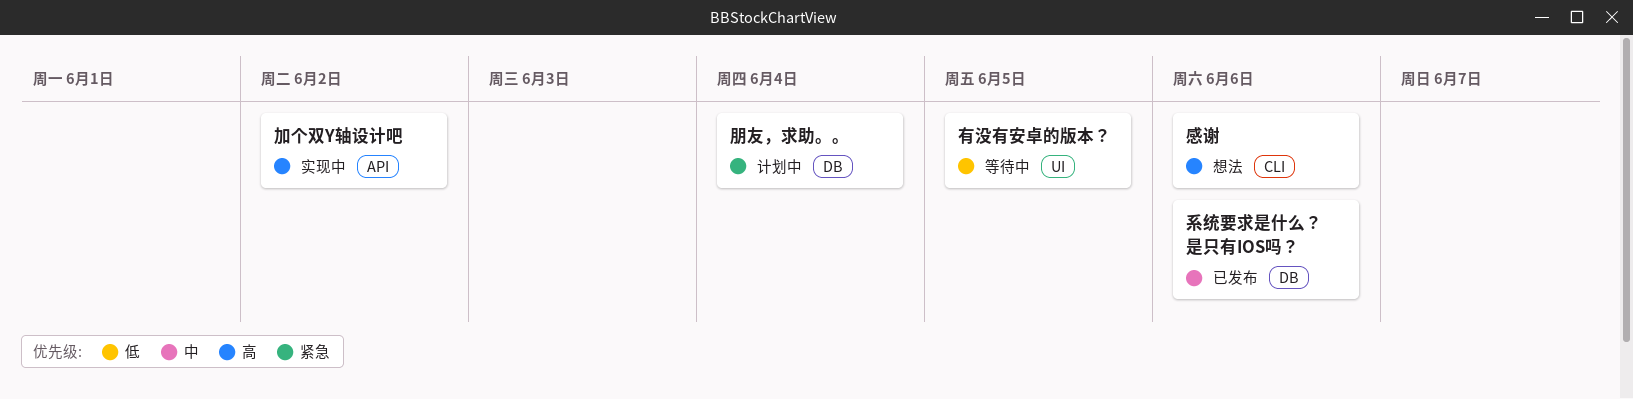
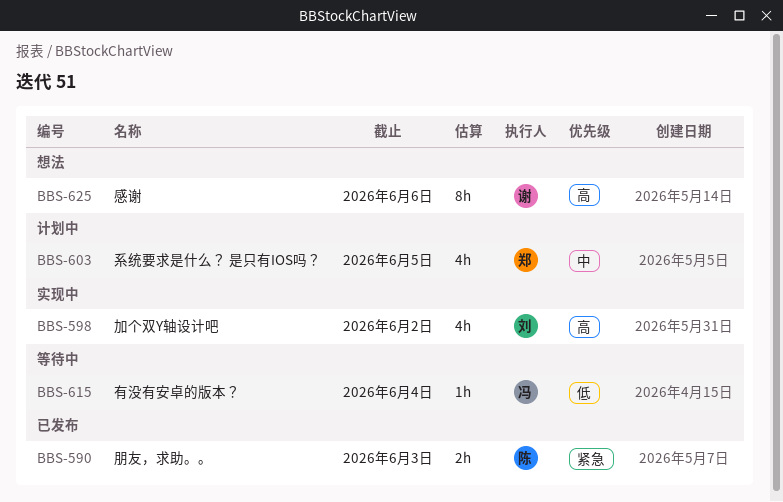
有没有安卓的版本？, due: Jun 5 -> Jun 4
朋友，求助。。, status: 计划中 -> 已发布
朋友，求助。。, due: Jun 4 -> Jun 3
系统要求是什么？ 是只有IOS吗？, status: 已发布 -> 计划中
系统要求是什么？ 是只有IOS吗？, due: Jun 6 -> Jun 5

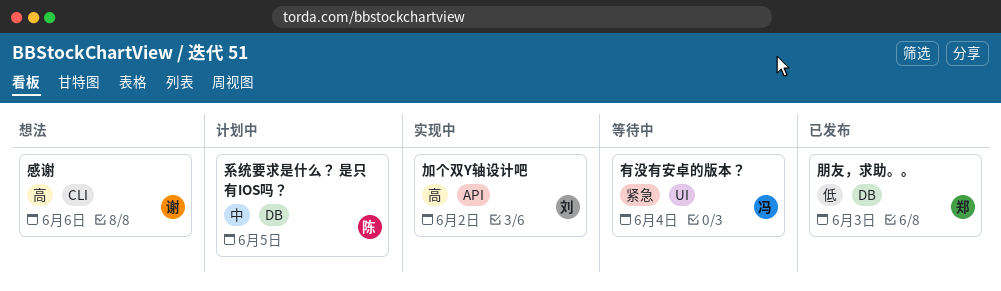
有没有安卓的版本？, priority: 低 -> 紧急
朋友，求助。。, owner: 陈 -> 郑
朋友，求助。。, priority: 紧急 -> 低
系统要求是什么？ 是只有IOS吗？, owner: 郑 -> 陈

